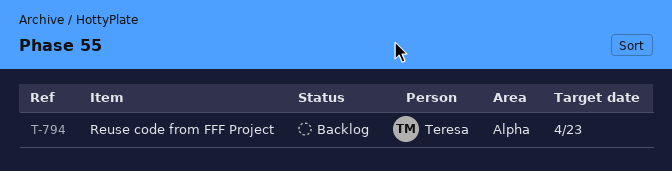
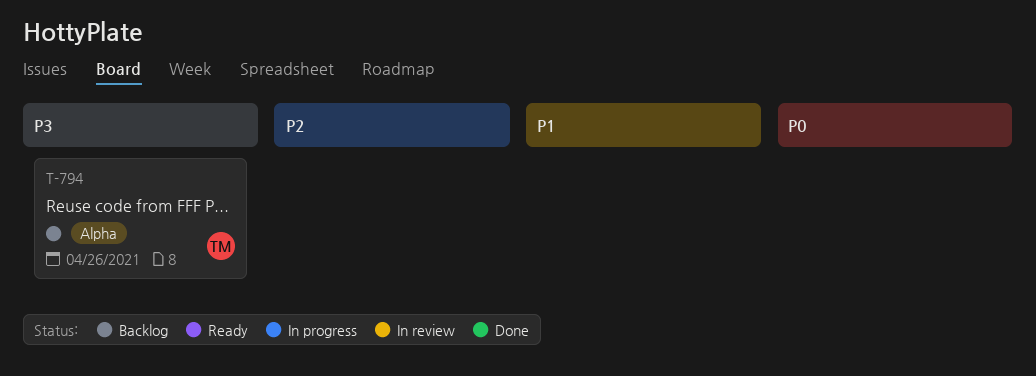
T-794, due: Apr 23 -> Apr 26

